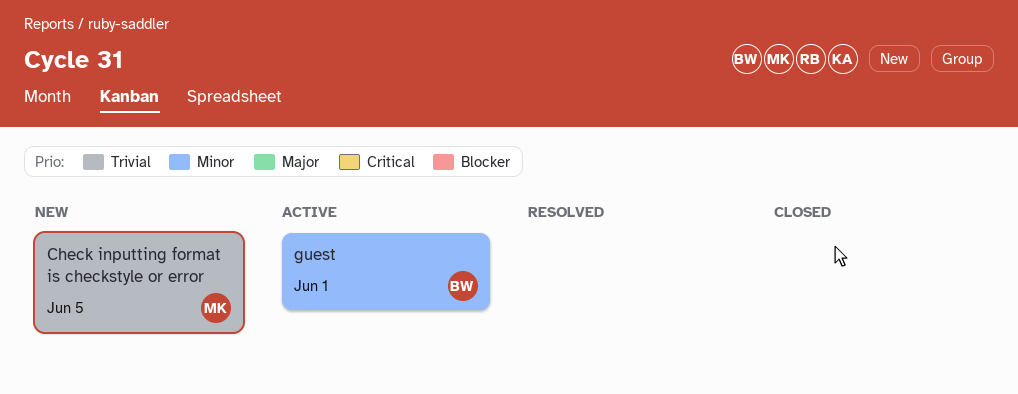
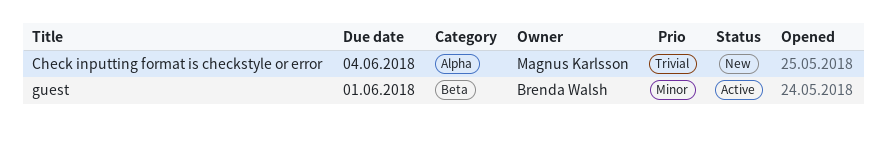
Check inputting format is checkstyle or error, due: Jun 5 -> Jun 4

